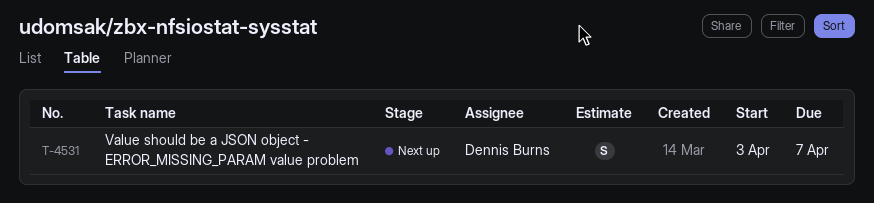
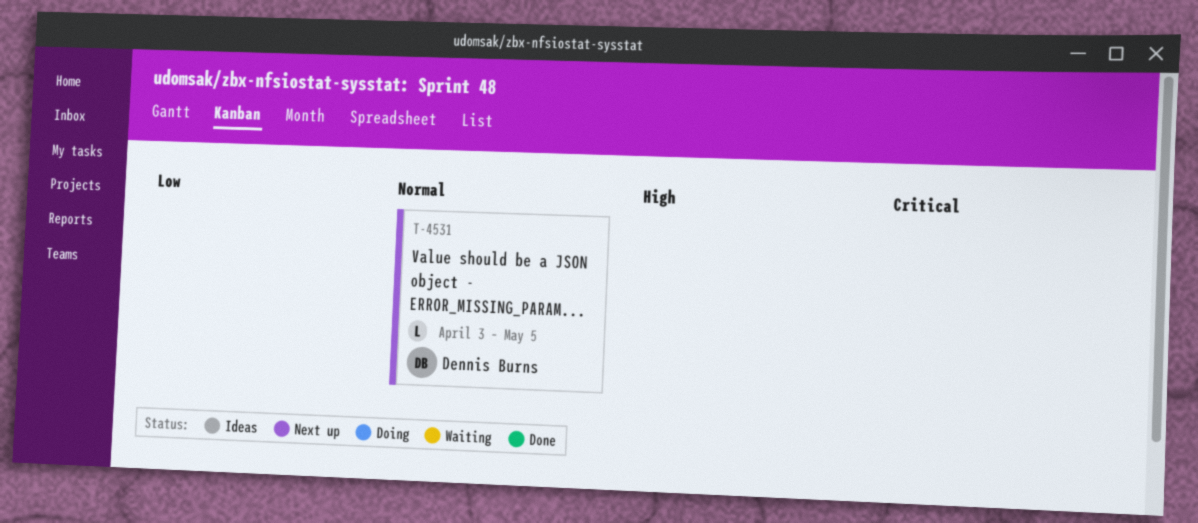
T-4531, estimate: S -> L
T-4531, due: Apr 7 -> May 5

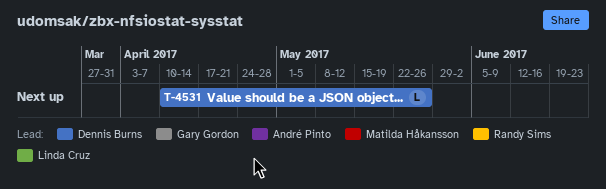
T-4531, start: Apr 3 -> Apr 10
T-4531, due: May 5 -> May 26

